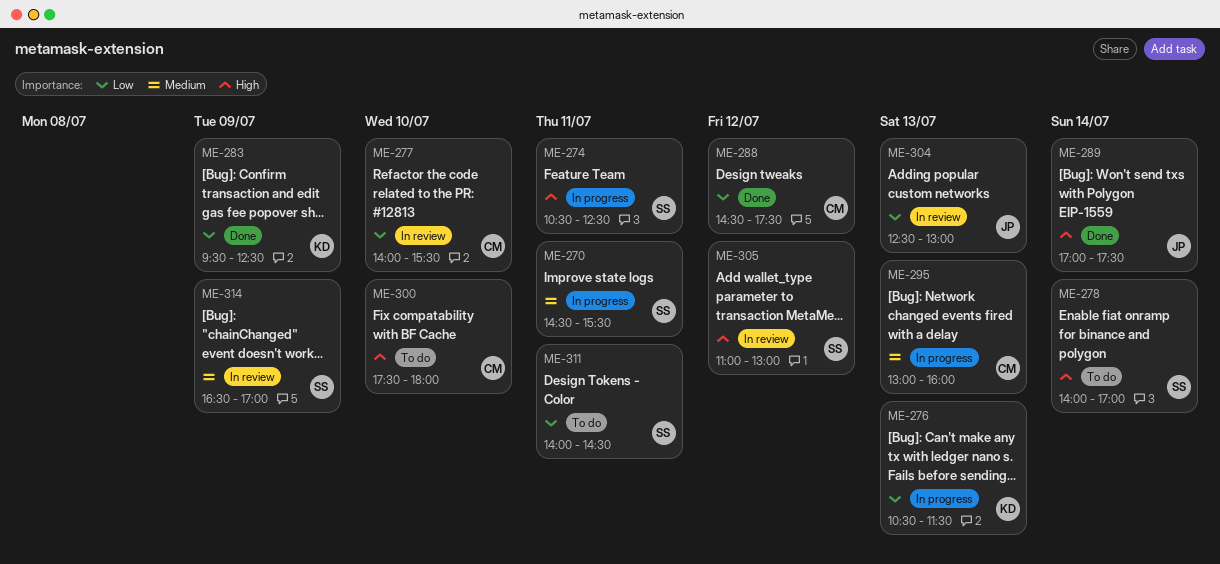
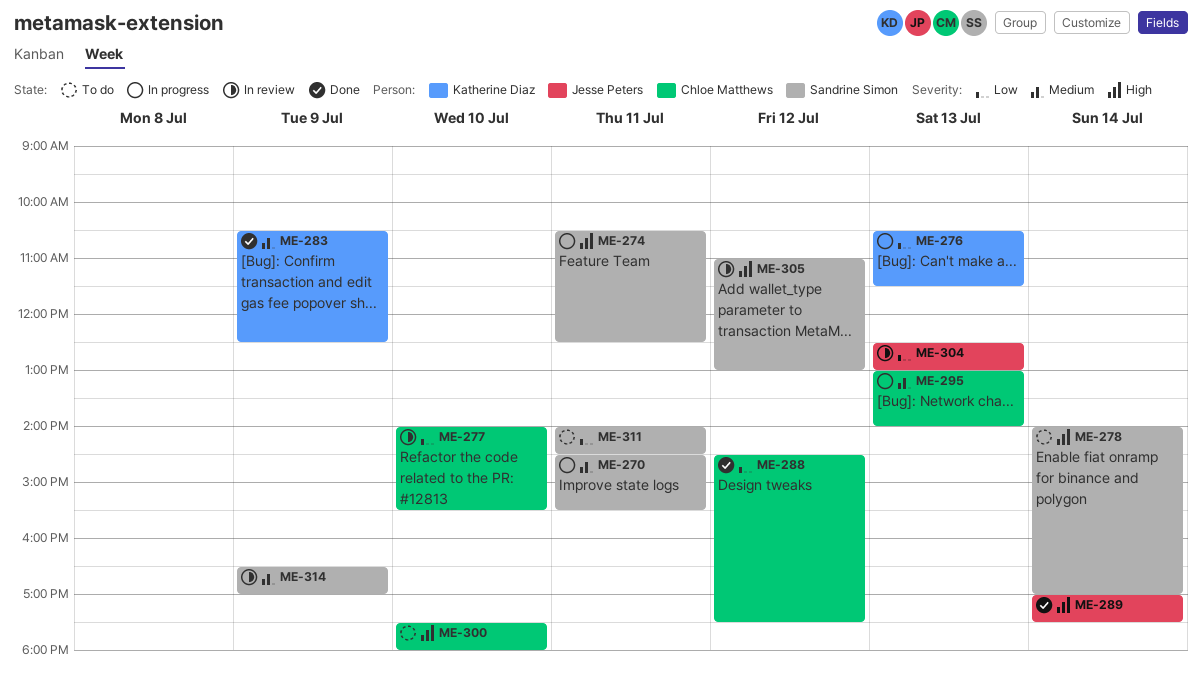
ME-283, priority: Low -> Medium
ME-283, begins: 09:30 -> 10:30
ME-295, ends: 16:00 -> 14:00

